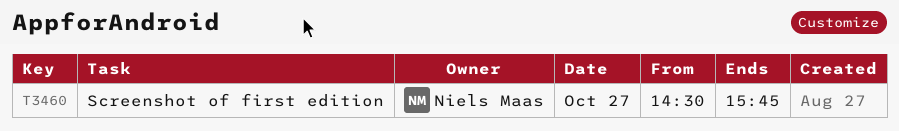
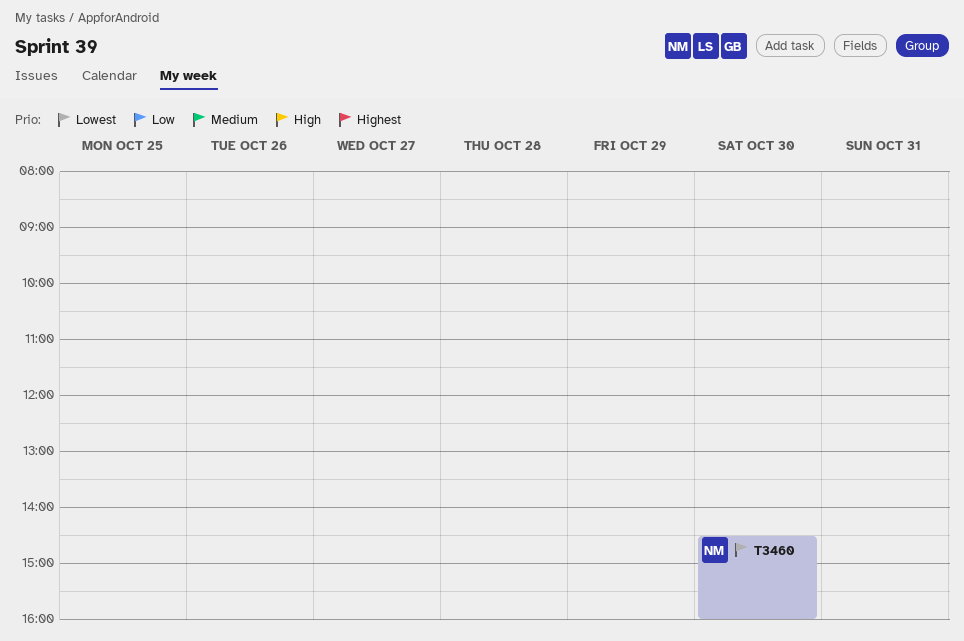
T3460, day: Oct 27 -> Oct 30
T3460, ends: 15:45 -> 16:00

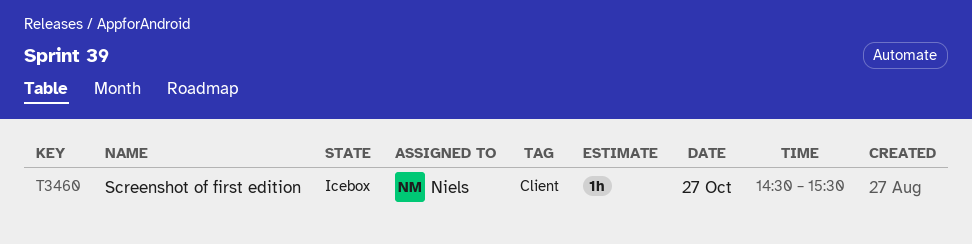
T3460, day: Oct 30 -> Oct 27
T3460, ends: 16:00 -> 15:30

